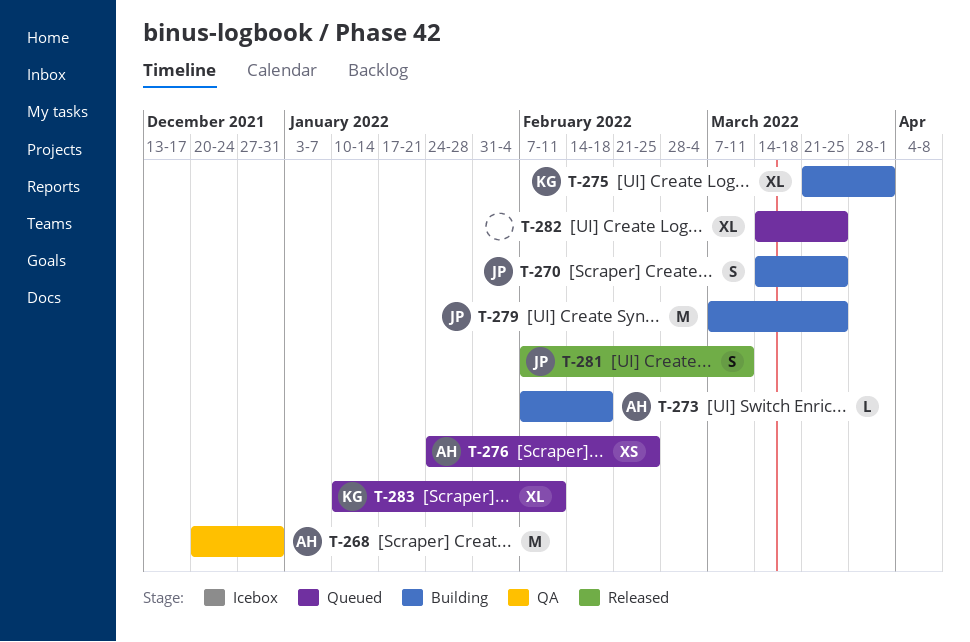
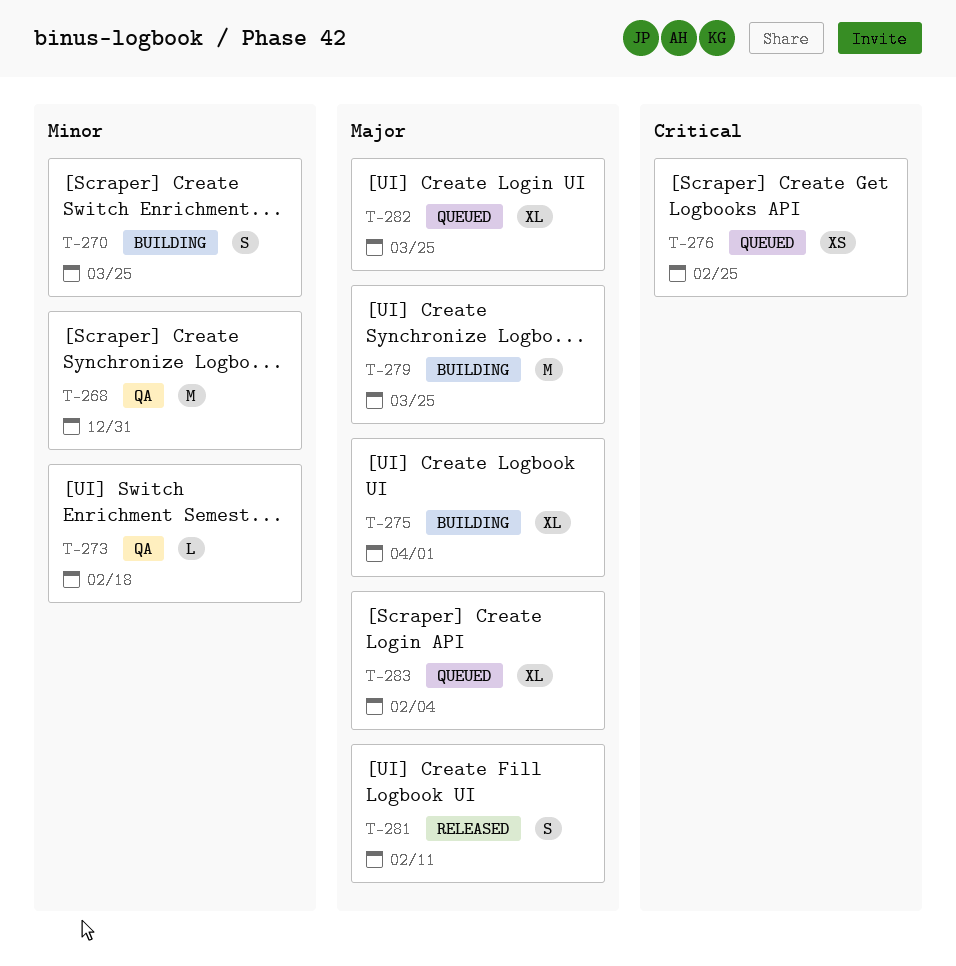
T-273, status: Building -> QA
T-281, due: Mar 11 -> Feb 11
T-283, due: Feb 11 -> Feb 4

